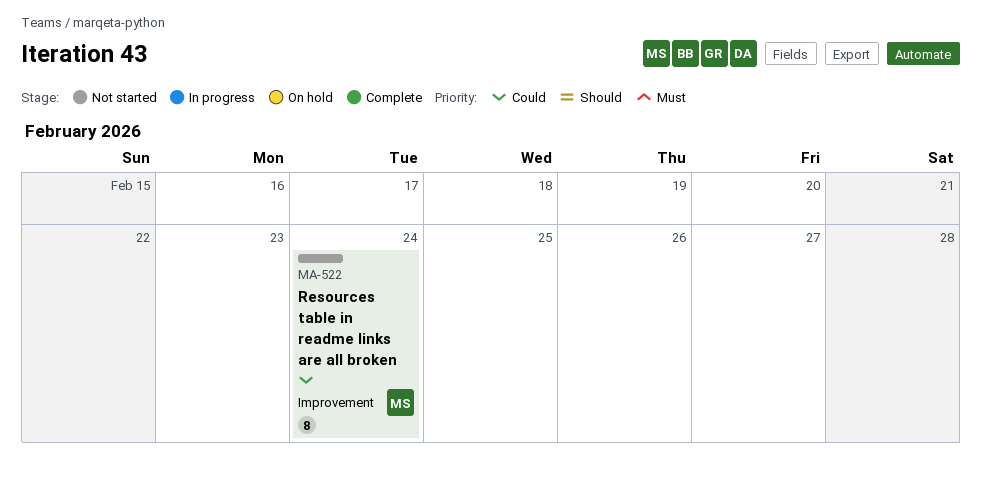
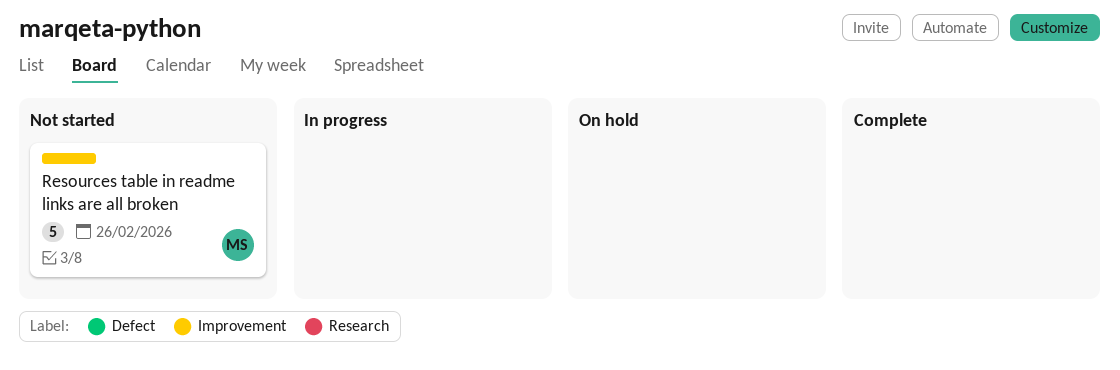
Resources table in readme links are all broken, estimate: 8 -> 5
Resources table in readme links are all broken, due: Feb 24 -> Feb 26

